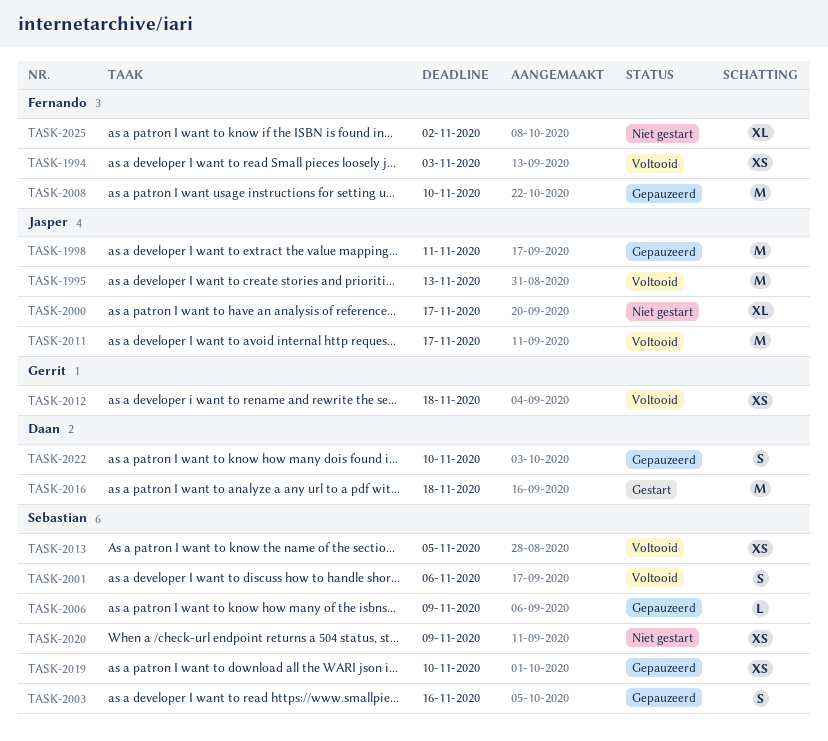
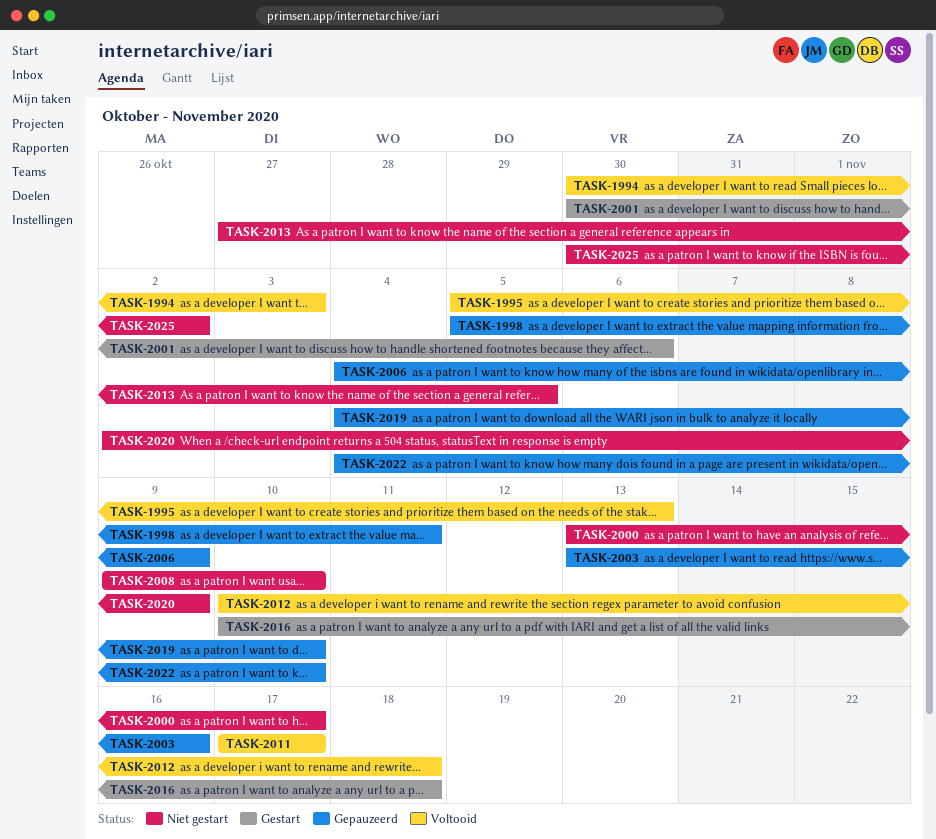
TASK-2001, status: Voltooid -> Gestart
TASK-2008, status: Gepauzeerd -> Niet gestart
TASK-2013, status: Voltooid -> Niet gestart

